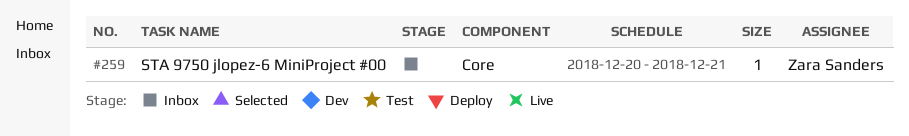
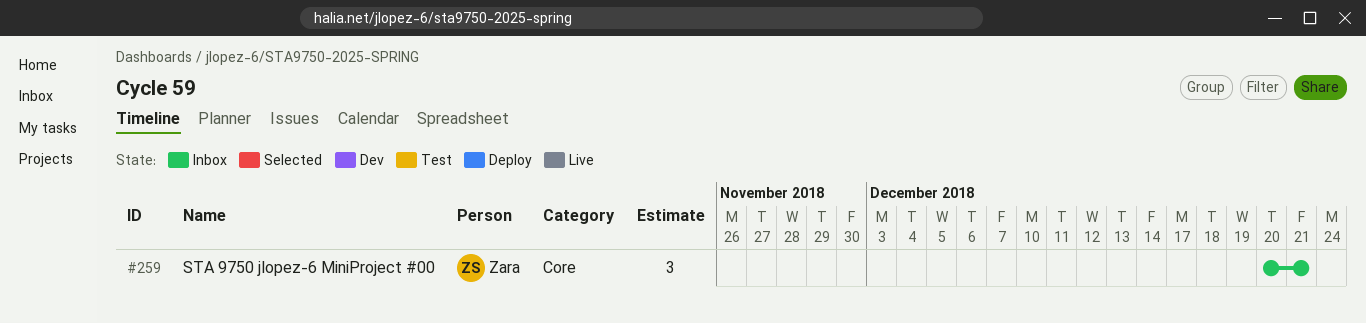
#259, estimate: 1 -> 3

